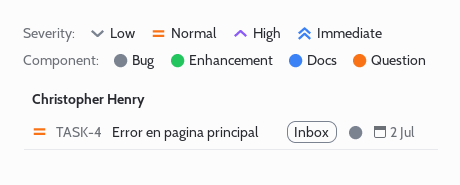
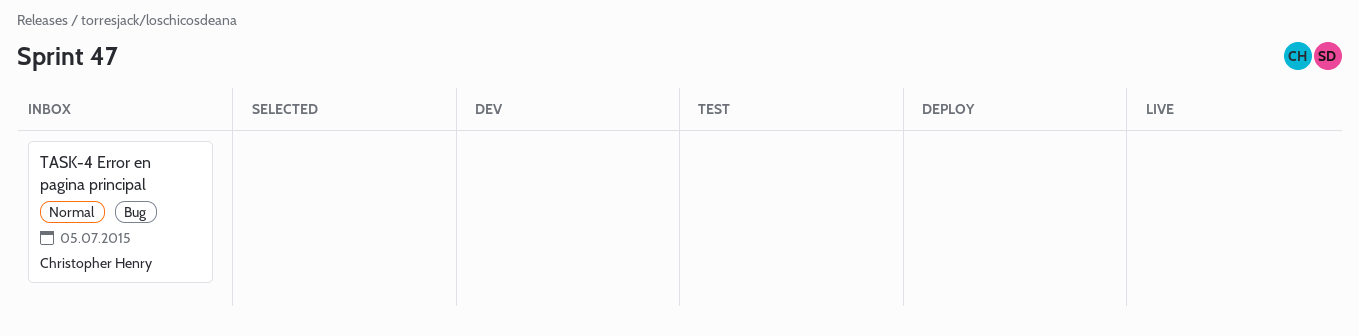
TASK-4, due: Jul 2 -> Jul 5

